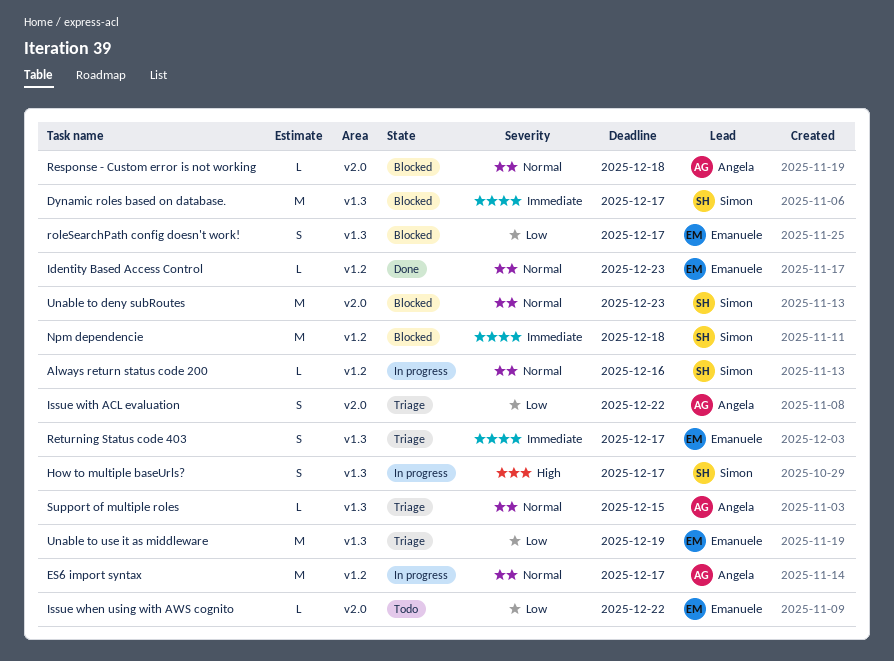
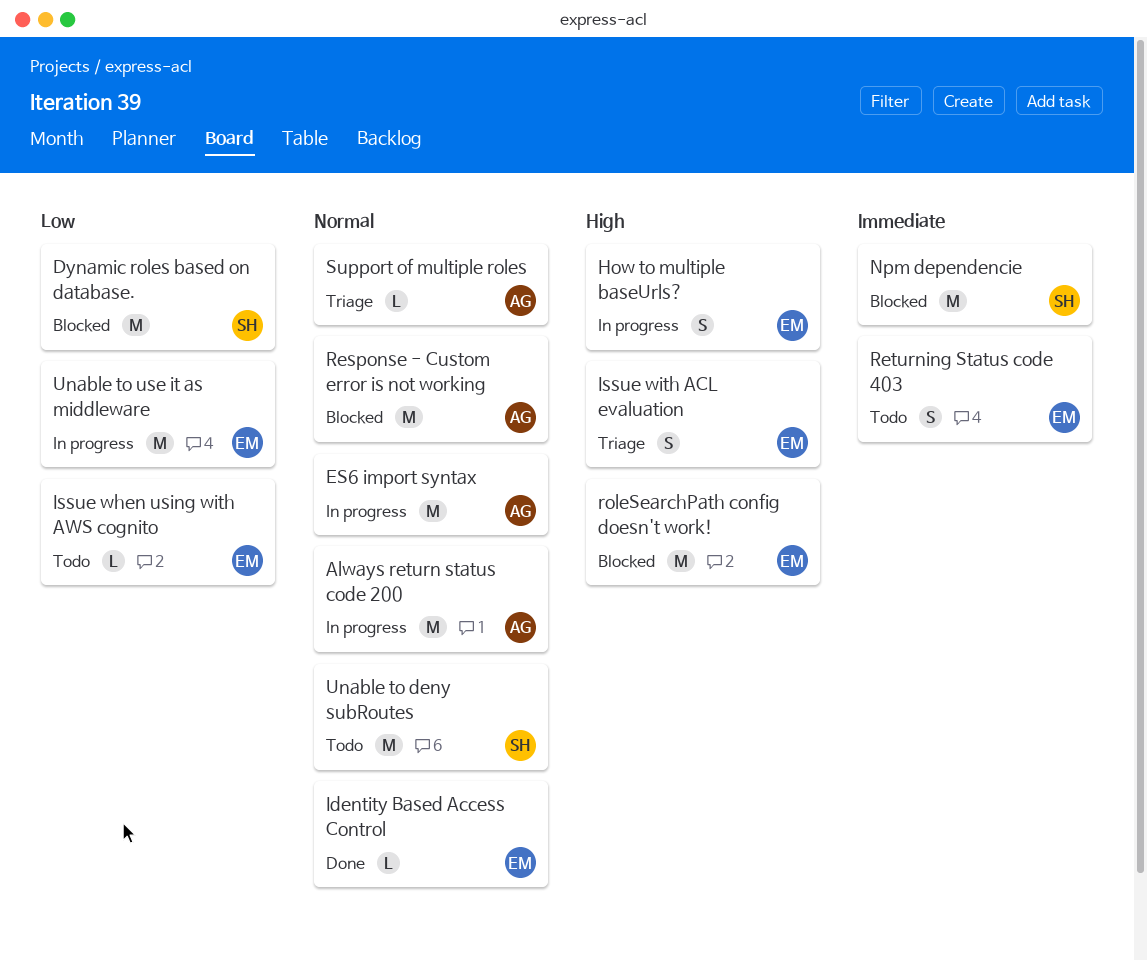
Always return status code 200, owner: Simon -> Angela
Always return status code 200, estimate: L -> M
Dynamic roles based on database., priority: Immediate -> Low
How to multiple baseUrls?, owner: Simon -> Emanuele
Issue with ACL evaluation, owner: Angela -> Emanuele
Issue with ACL evaluation, priority: Low -> High
Response - Custom error is not working, estimate: L -> M
Returning Status code 403, status: Triage -> Todo
roleSearchPath config doesn't work!, priority: Low -> High
roleSearchPath config doesn't work!, estimate: S -> M
Unable to deny subRoutes, status: Blocked -> Todo
Unable to use it as middleware, status: Triage -> In progress

